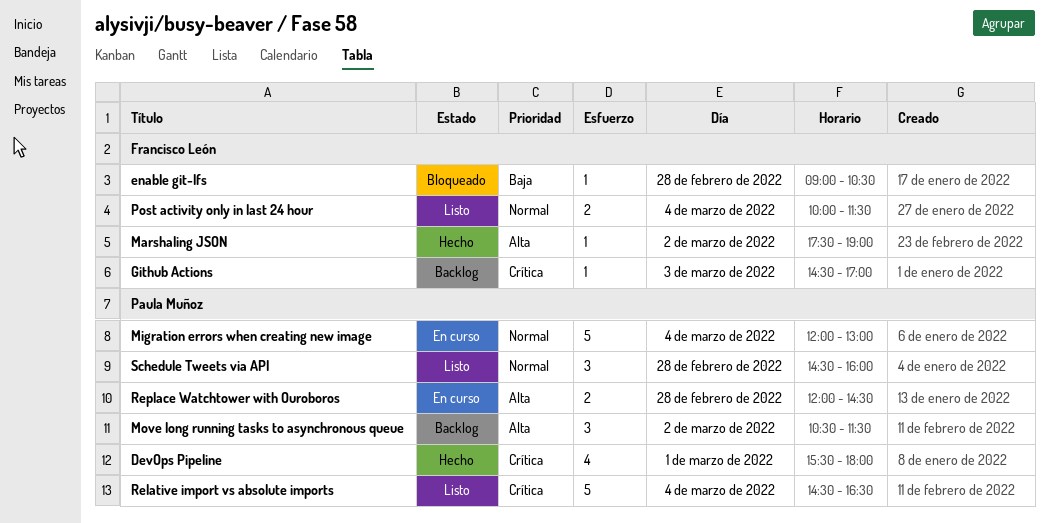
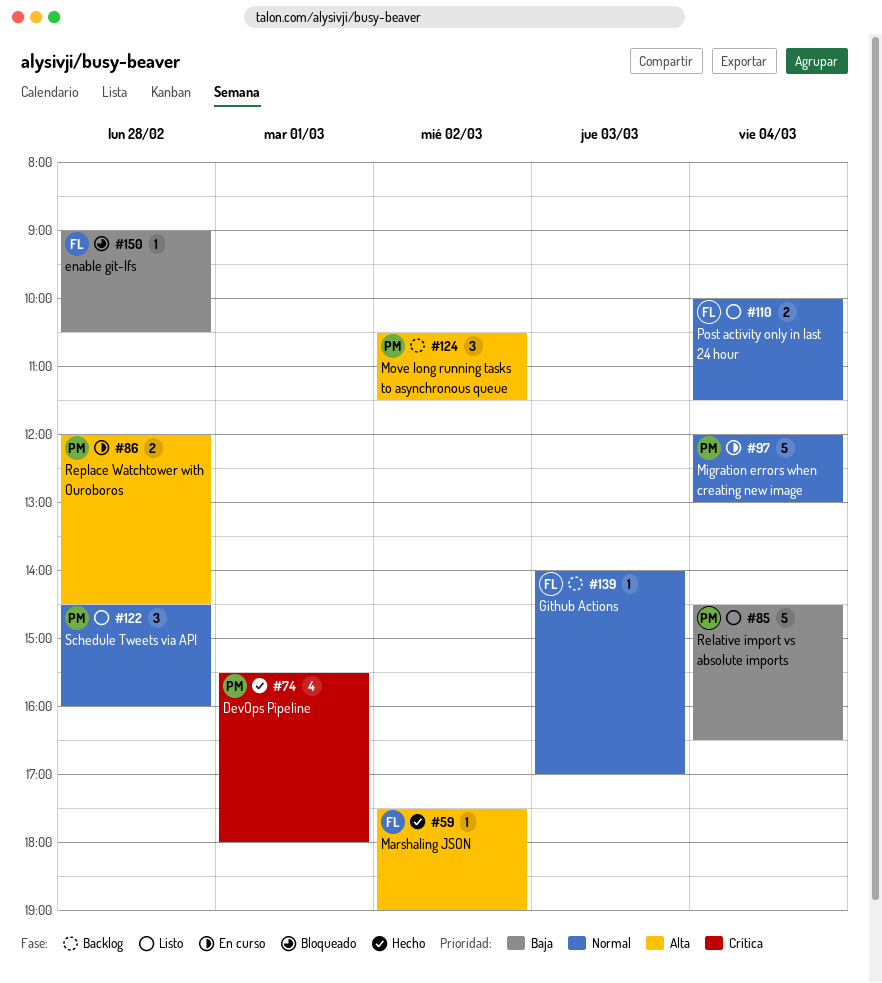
Github Actions, priority: Crítica -> Normal
Github Actions, begins: 14:30 -> 14:00
Relative import vs absolute imports, priority: Crítica -> Baja

